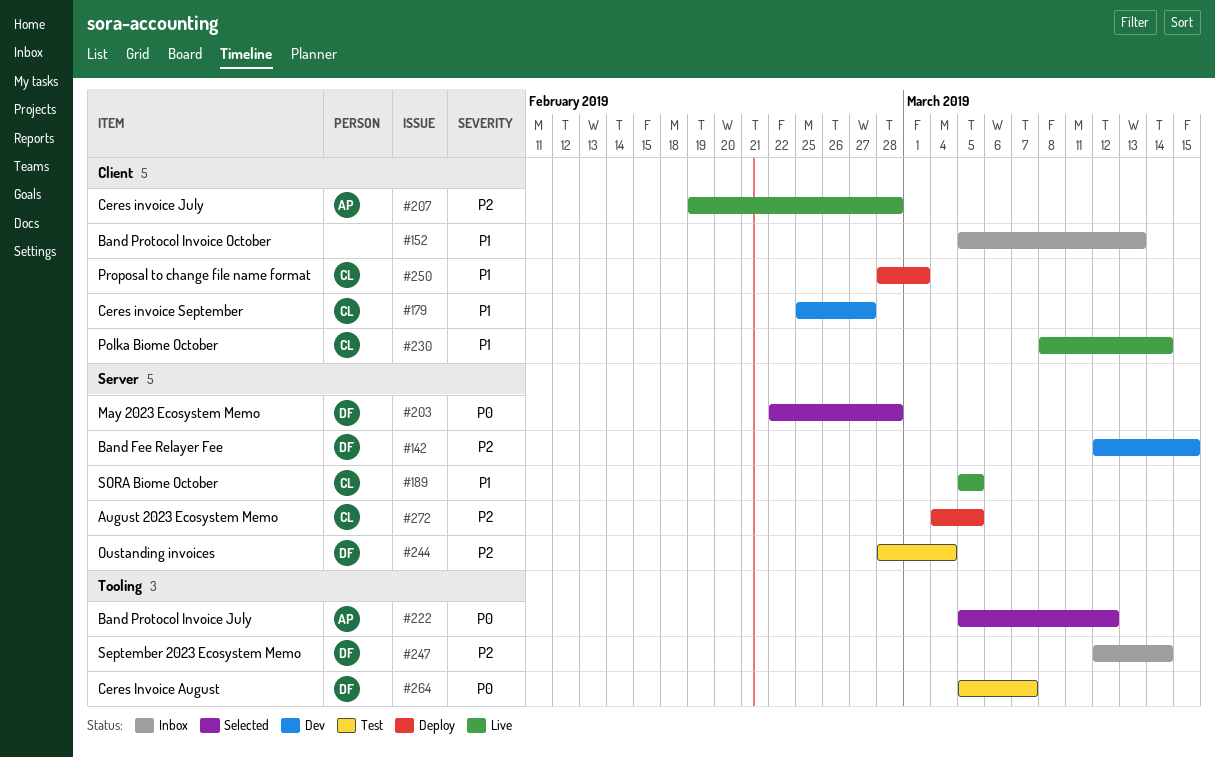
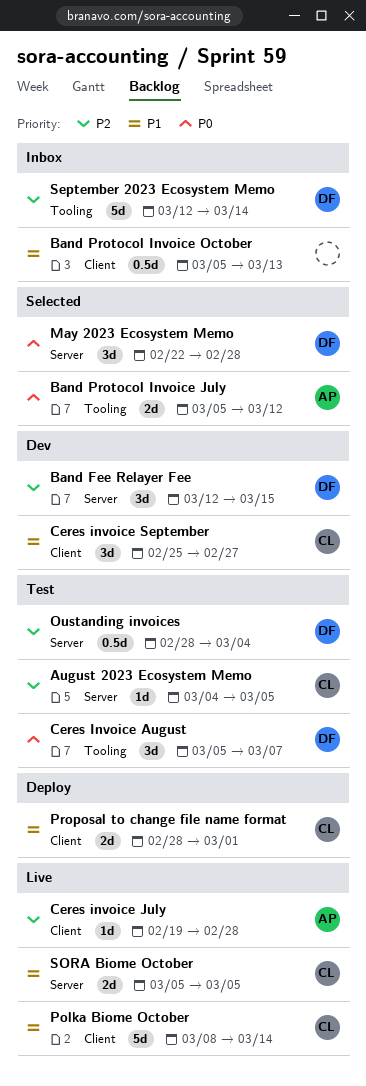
August 2023 Ecosystem Memo, status: Deploy -> Test

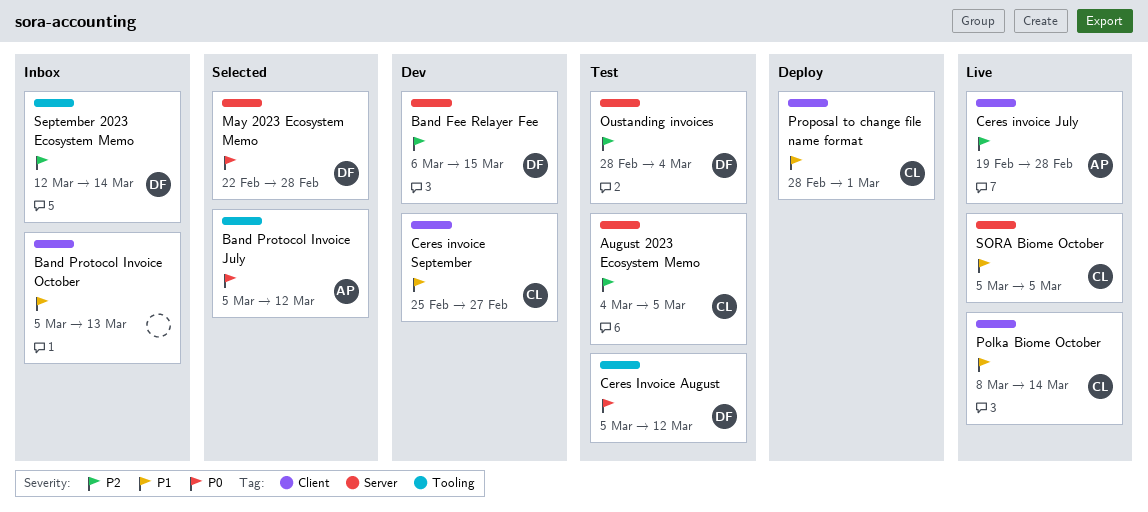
Band Fee Relayer Fee, start: Mar 12 -> Mar 6
Ceres Invoice August, due: Mar 7 -> Mar 12

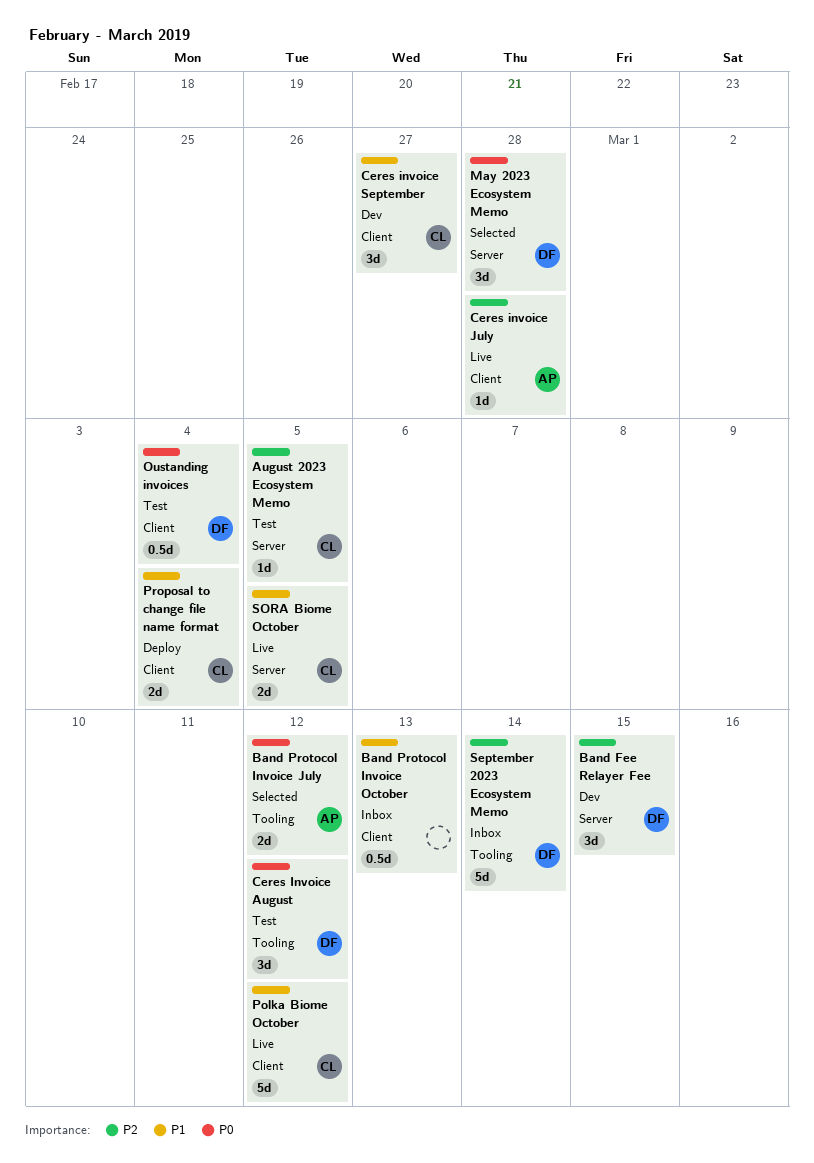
Oustanding invoices, priority: P2 -> P0
Oustanding invoices, label: Server -> Client
Polka Biome October, due: Mar 14 -> Mar 12
Proposal to change file name format, due: Mar 1 -> Mar 4

